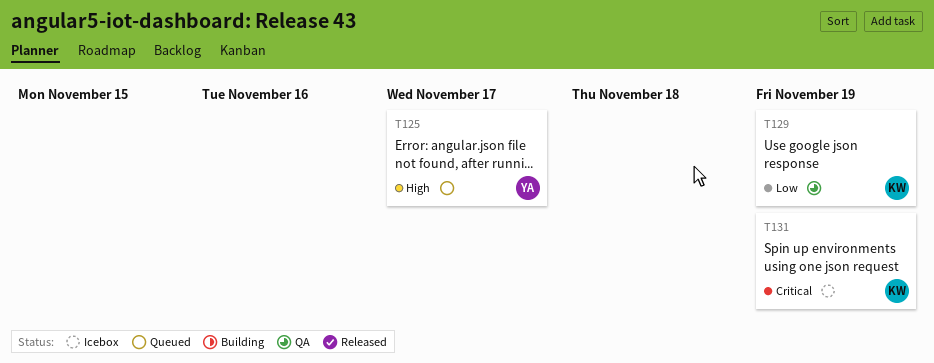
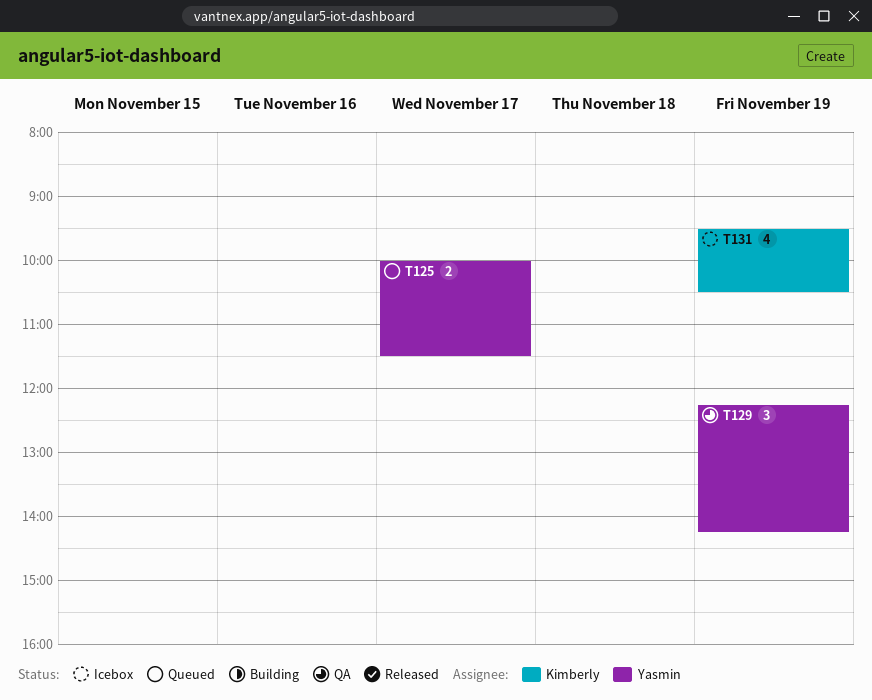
T129, owner: Kimberly -> Yasmin

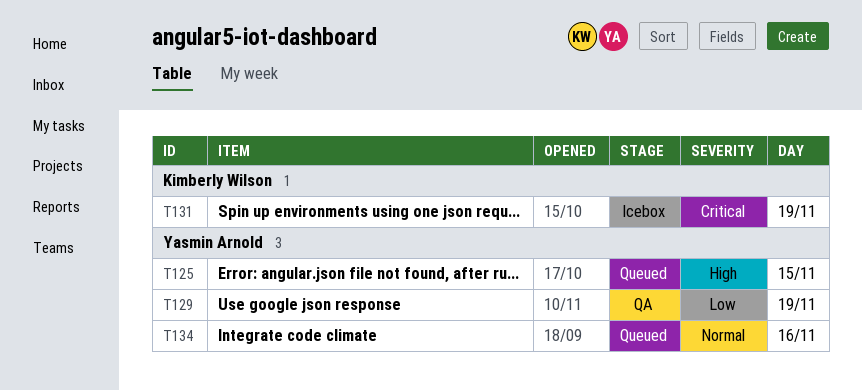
T125, day: Nov 17 -> Nov 15
T134: none -> present

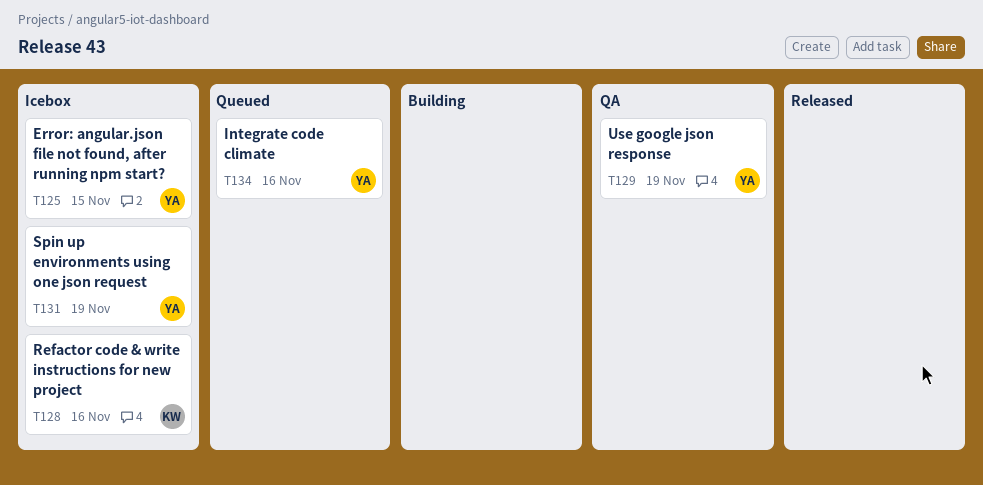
T125, status: Queued -> Icebox
T128: none -> present
T131, owner: Kimberly Wilson -> Yasmin Arnold

